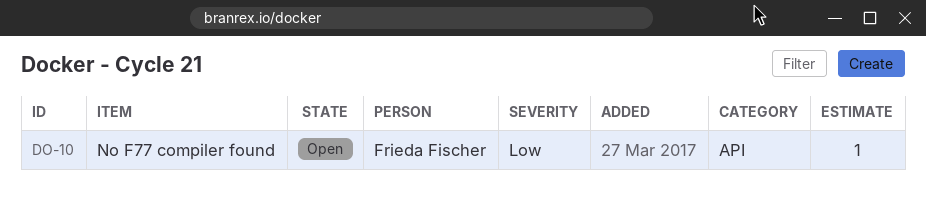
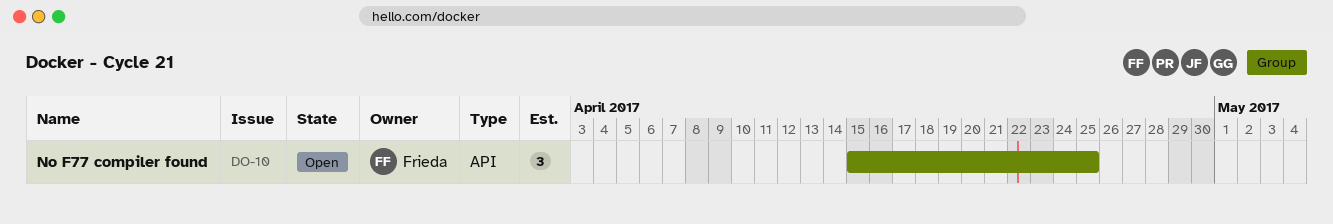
DO-10, estimate: 1 -> 3

